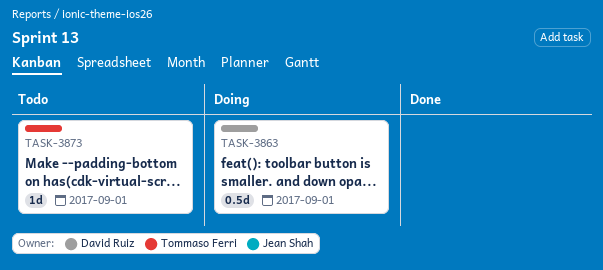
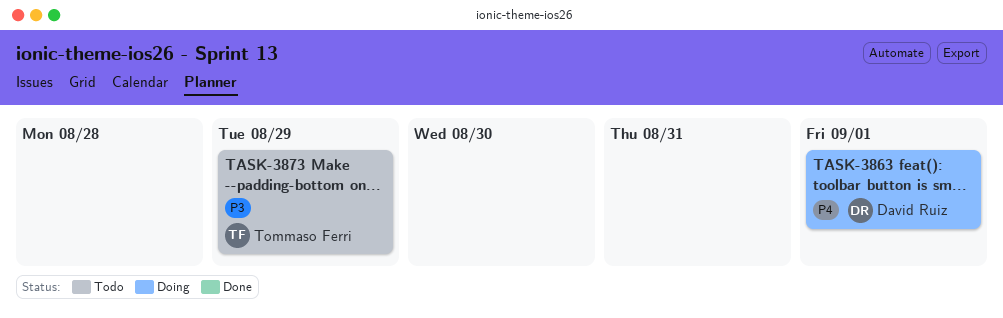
TASK-3873, due: Sep 1 -> Aug 29

